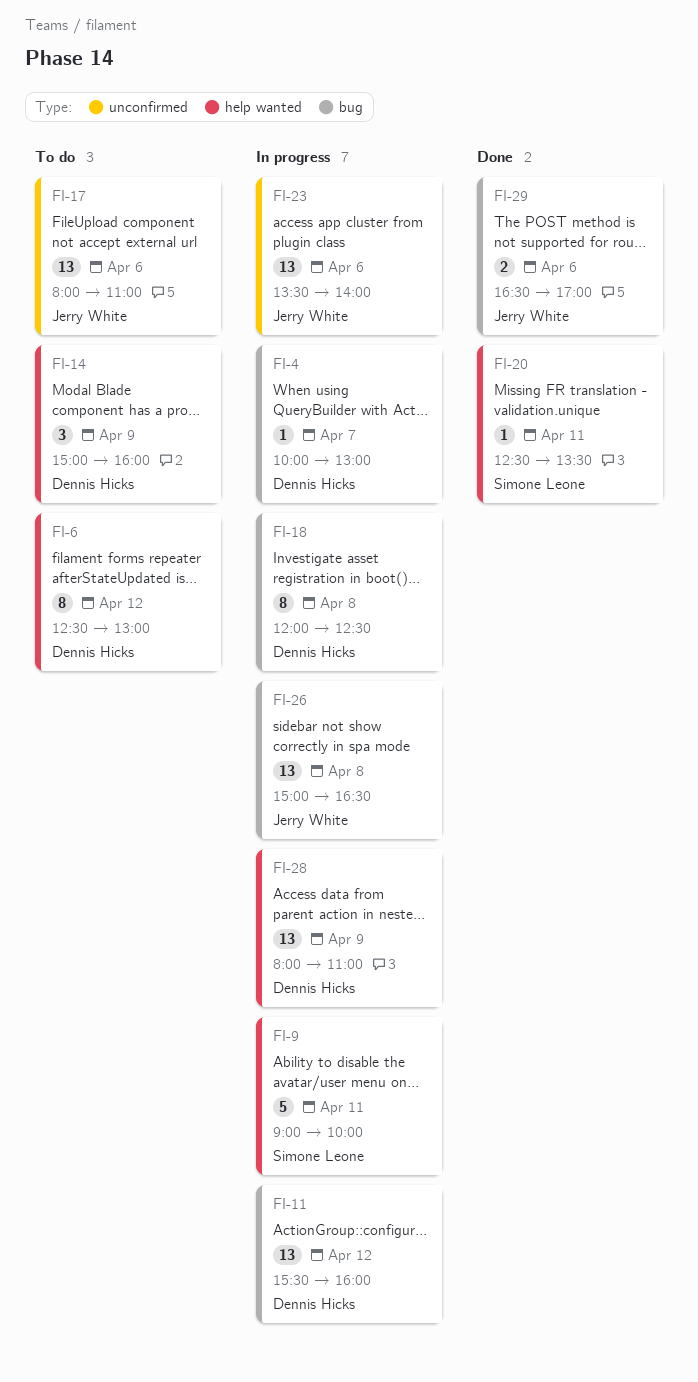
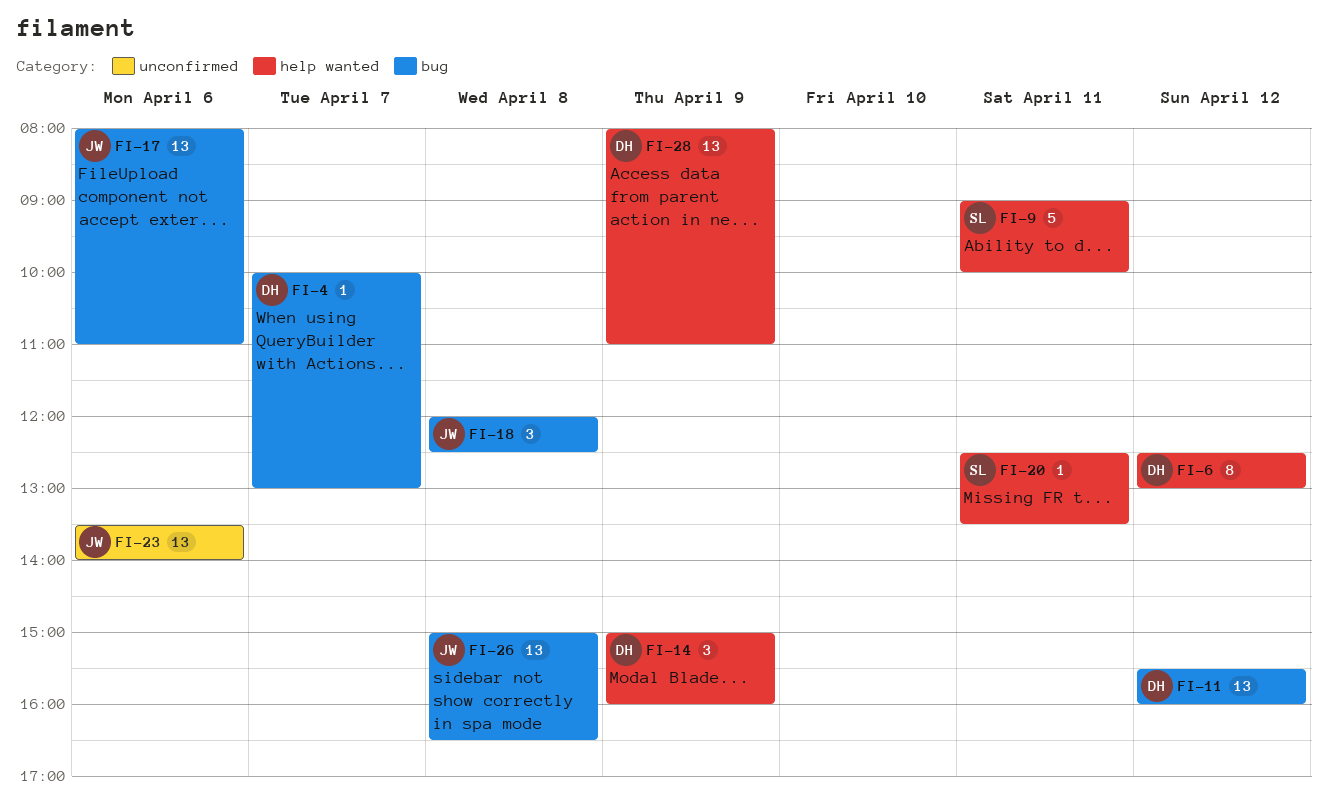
FI-17, label: unconfirmed -> bug
FI-18, owner: Dennis Hicks -> Jerry White
FI-18, estimate: 8 -> 3
FI-29: present -> none

